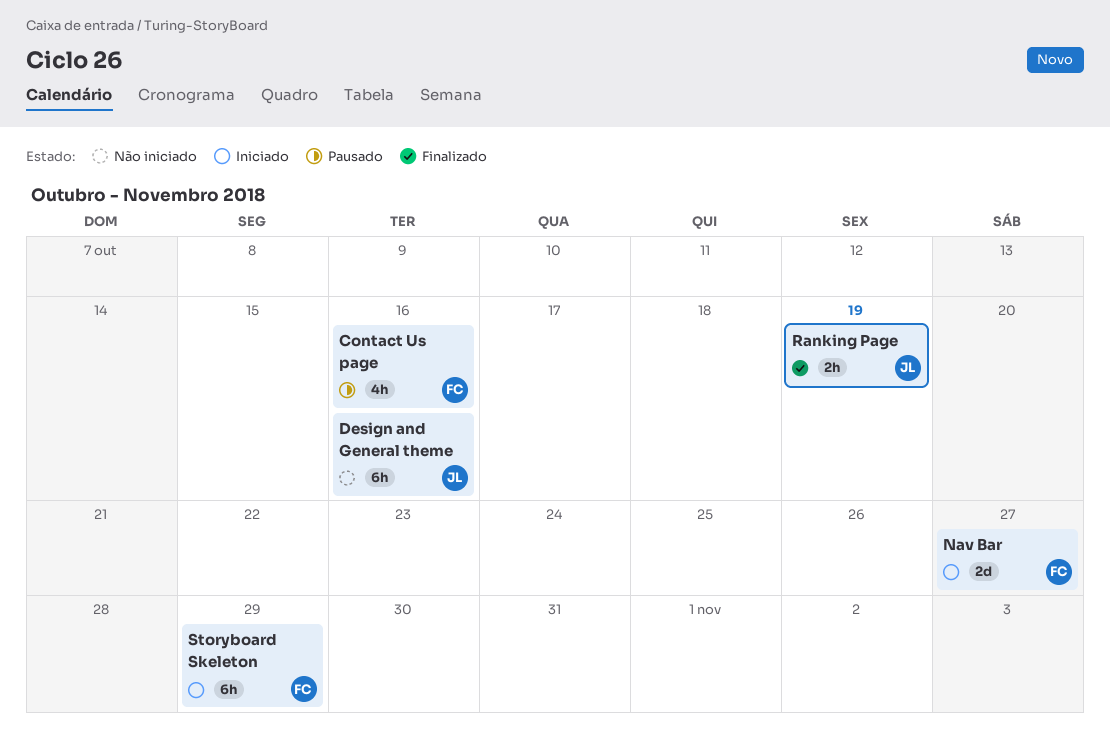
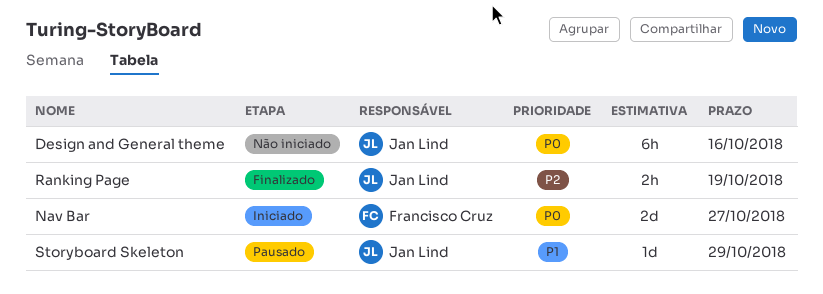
Contact Us page: present -> none
Storyboard Skeleton, status: Iniciado -> Pausado
Storyboard Skeleton, owner: Francisco Cruz -> Jan Lind
Storyboard Skeleton, estimate: 6h -> 1d

